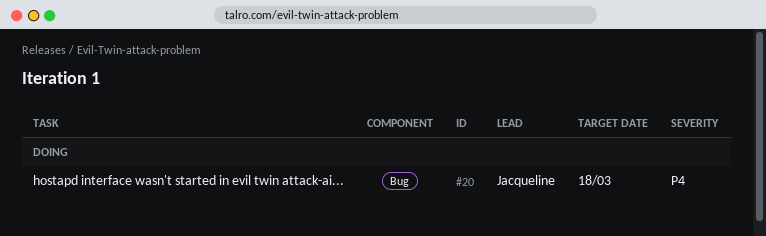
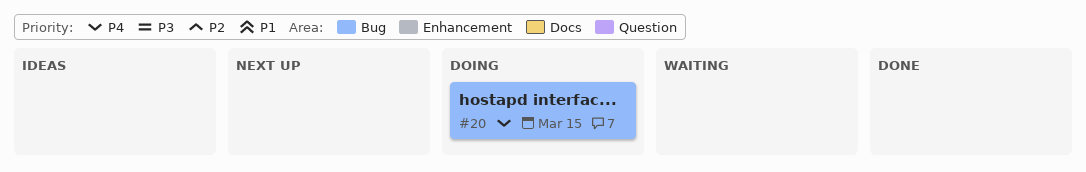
#20, due: Mar 18 -> Mar 15

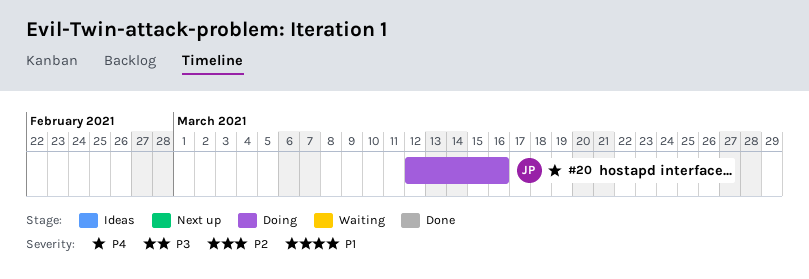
#20, due: Mar 15 -> Mar 16

